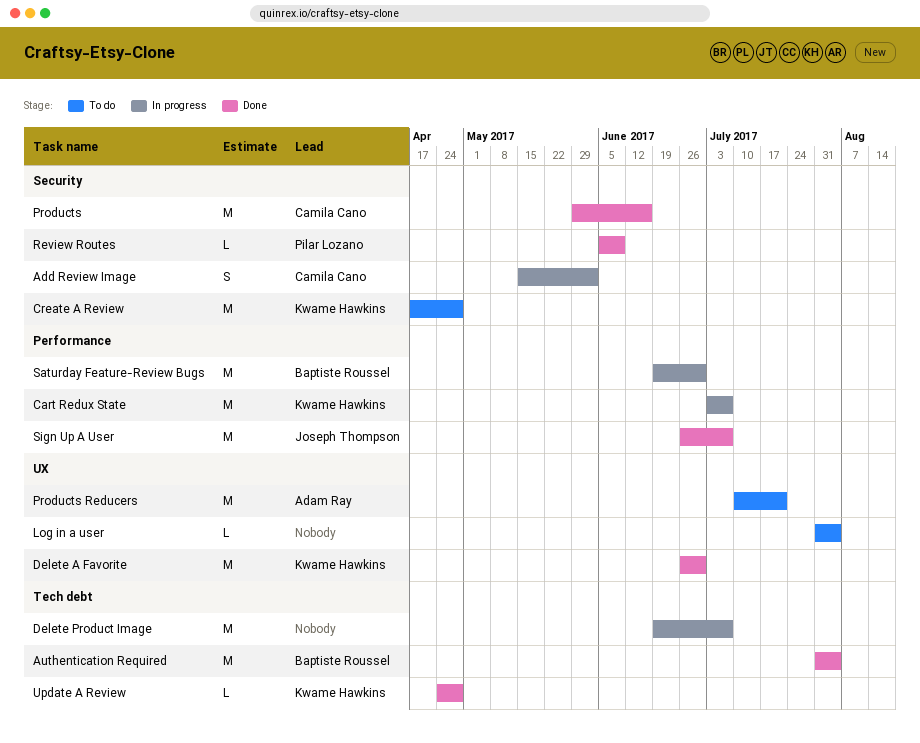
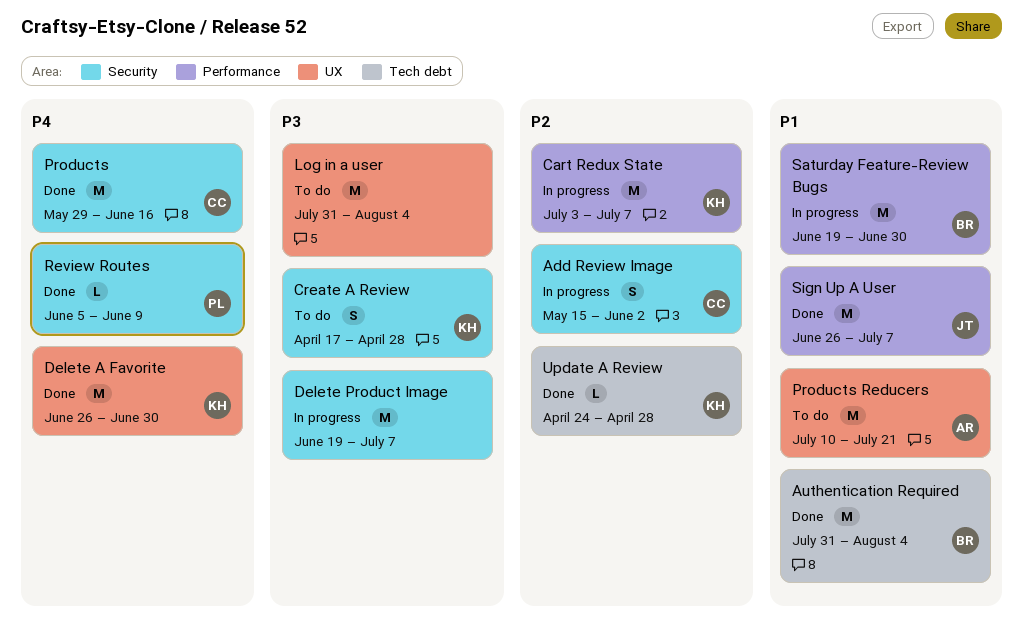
Create A Review, estimate: M -> S
Delete Product Image, label: Tech debt -> Security
Log in a user, estimate: L -> M

